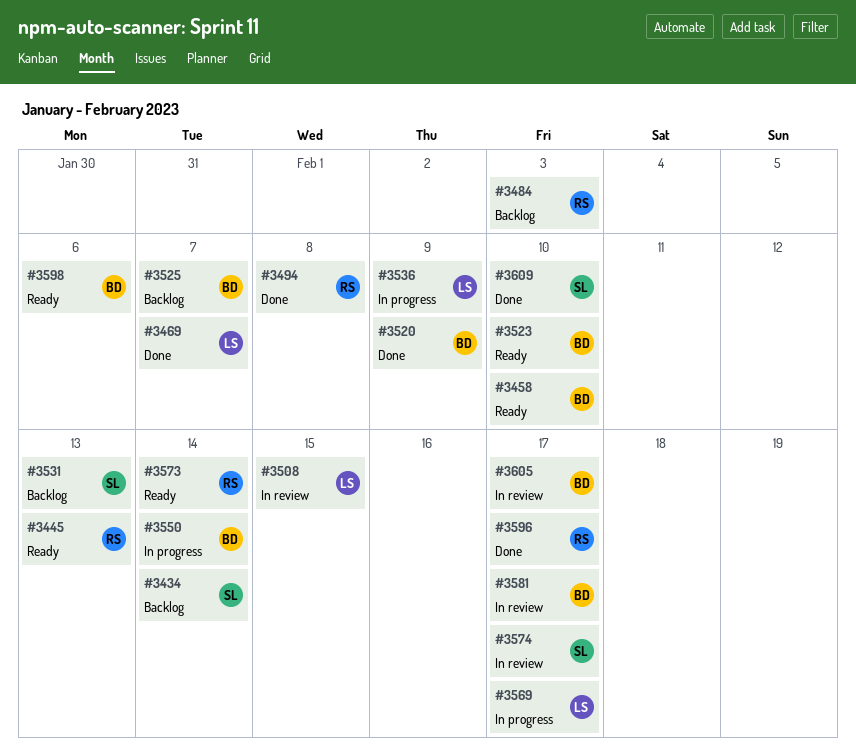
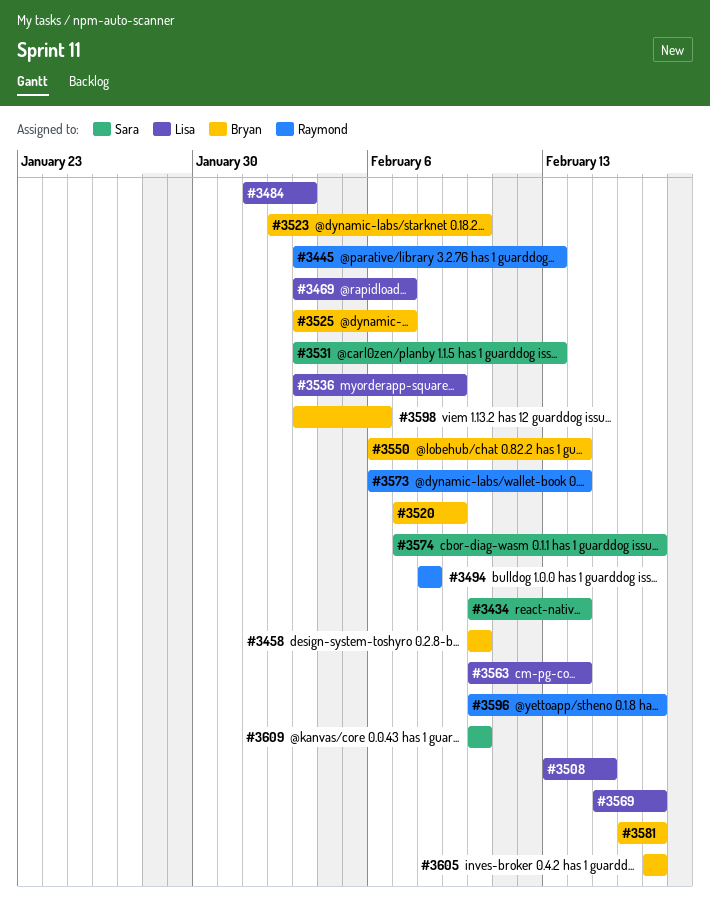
#3484, owner: Raymond -> Lisa
#3563: none -> present

